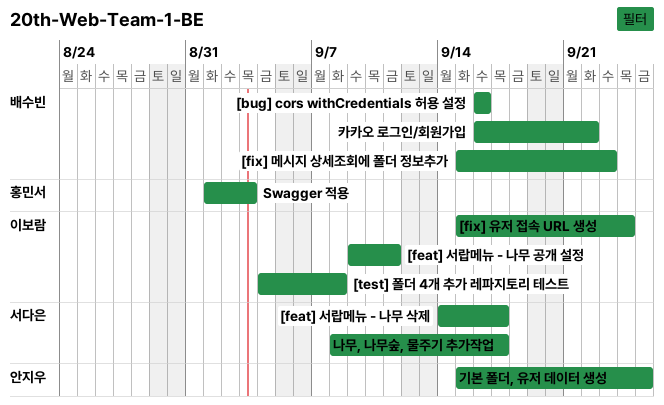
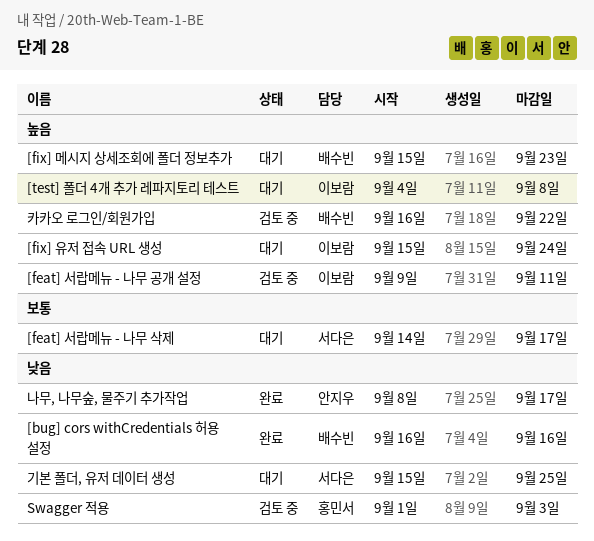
기본 폴더, 유저 데이터 생성, owner: 안지우 -> 서다은
나무, 나무숲, 물주기 추가작업, owner: 서다은 -> 안지우

